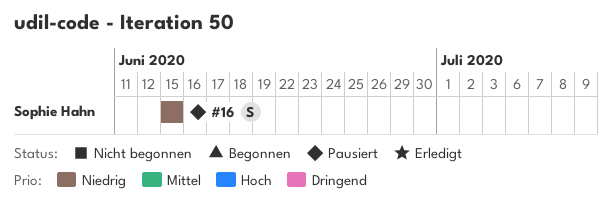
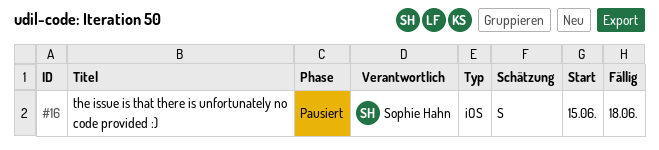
#16, due: Jun 15 -> Jun 18

